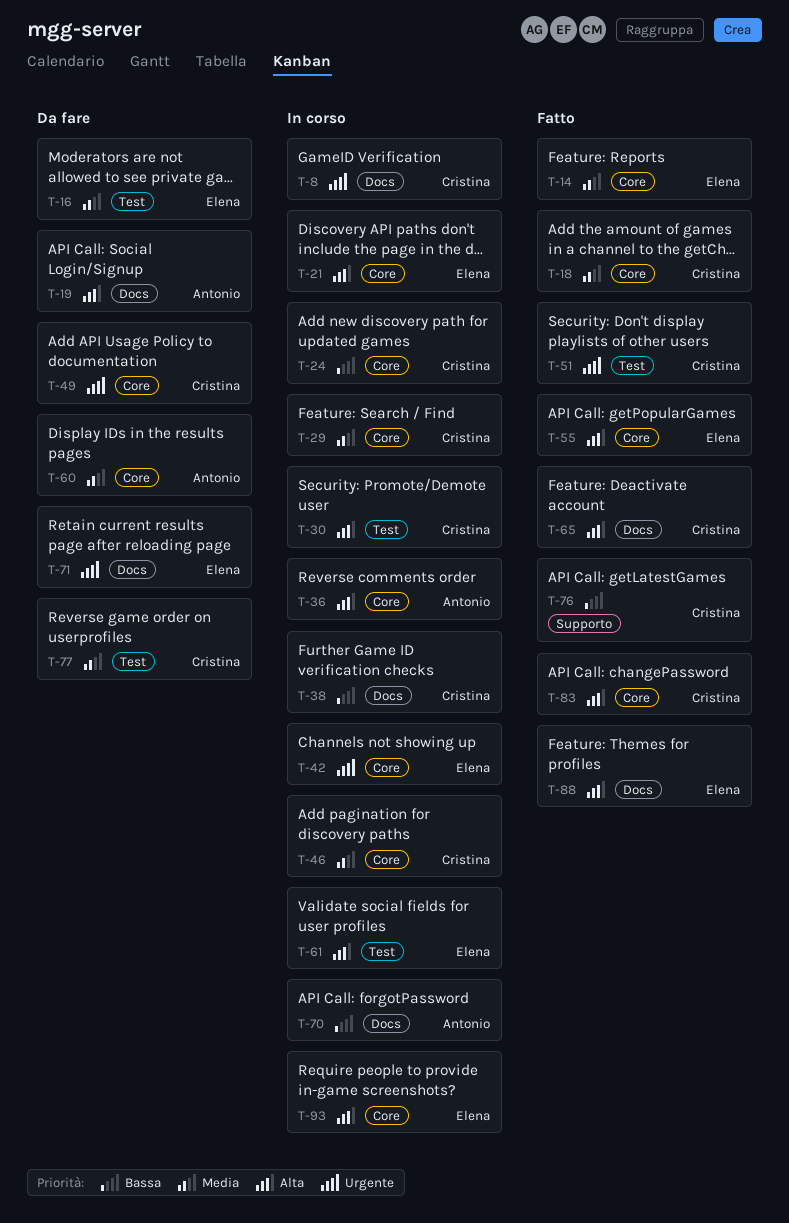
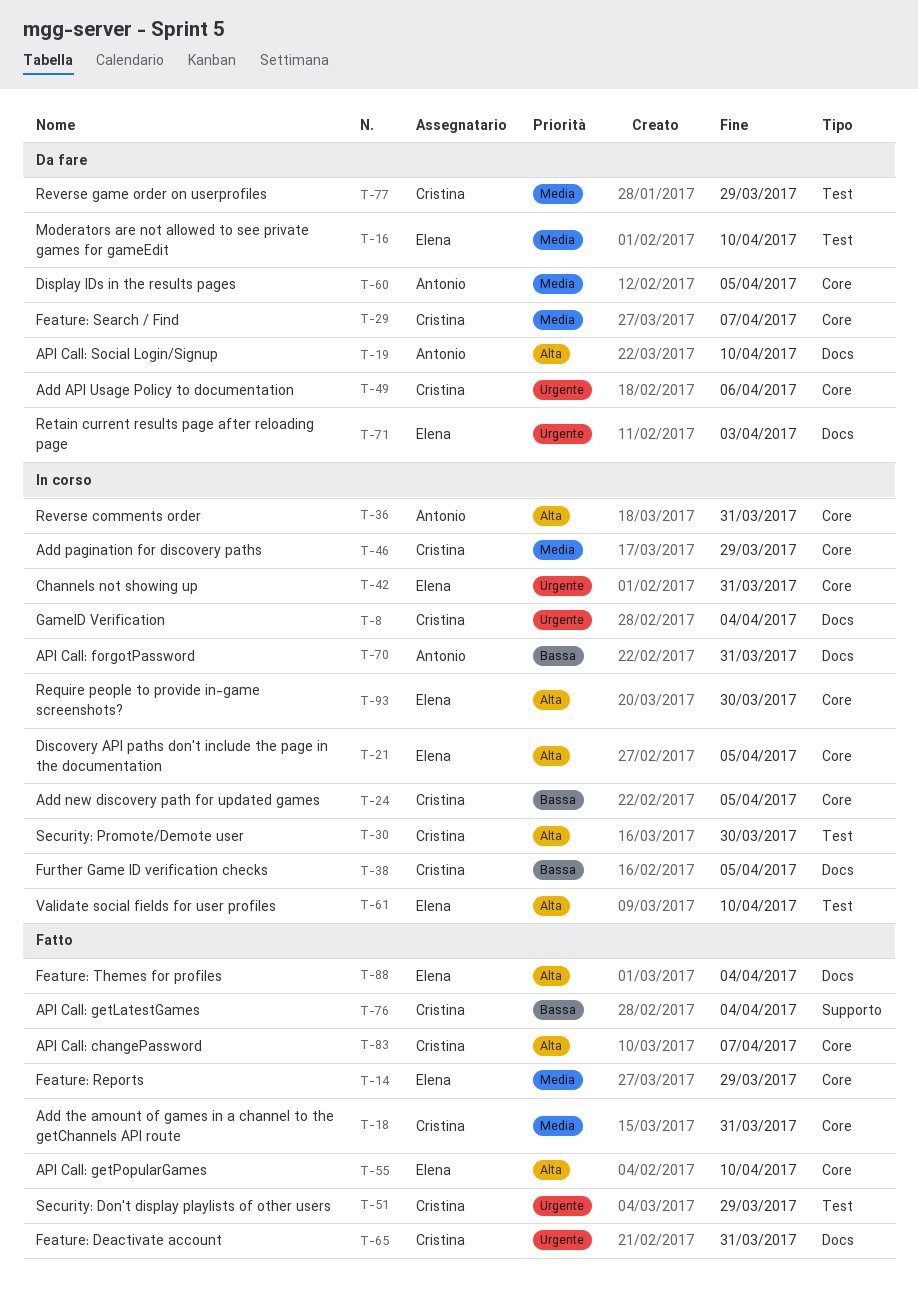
T-29, status: In corso -> Da fare
T-65, priority: Alta -> Urgente

